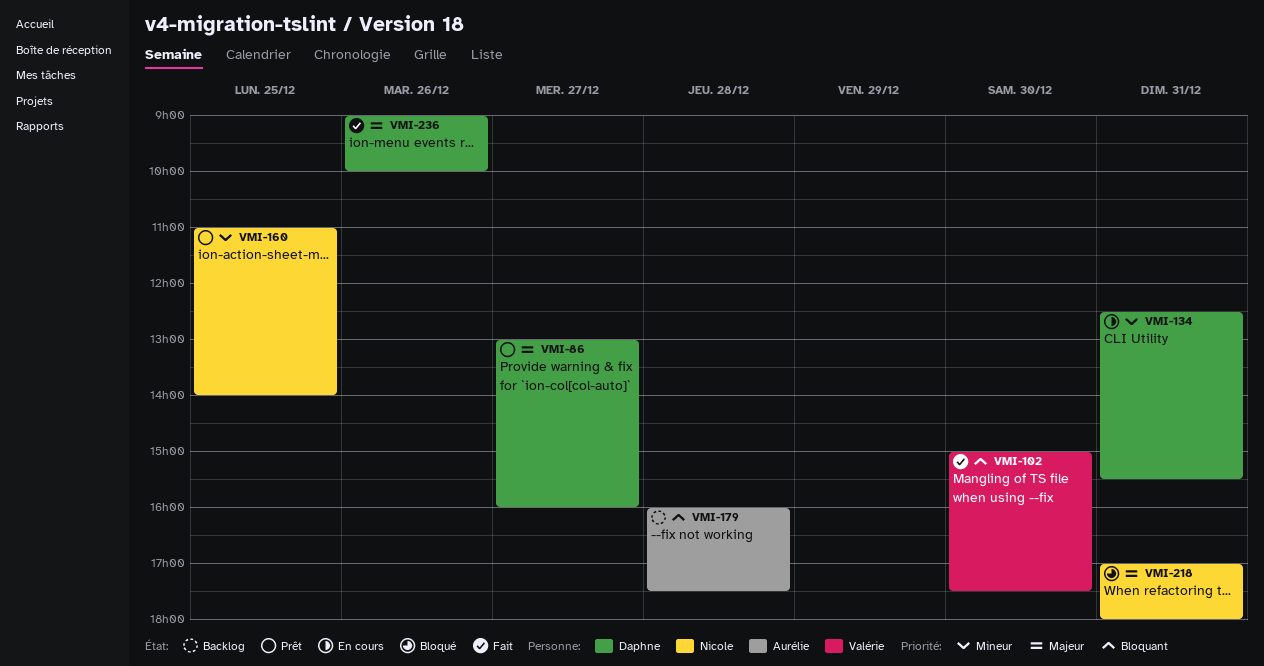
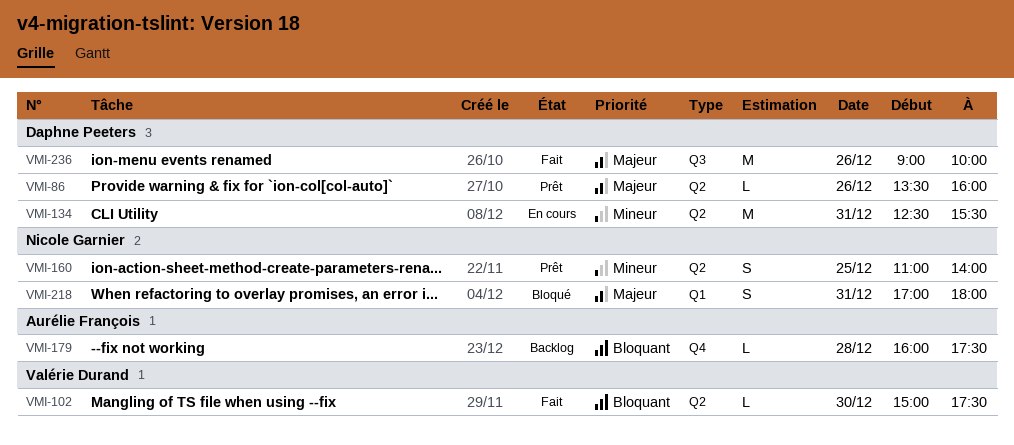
VMI-86, day: Dec 27 -> Dec 26
VMI-86, begins: 13:00 -> 13:30

